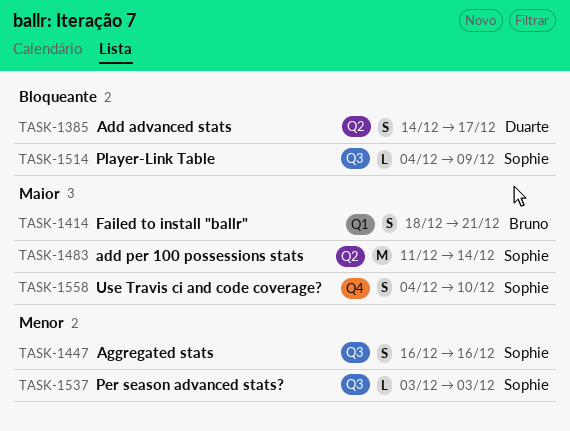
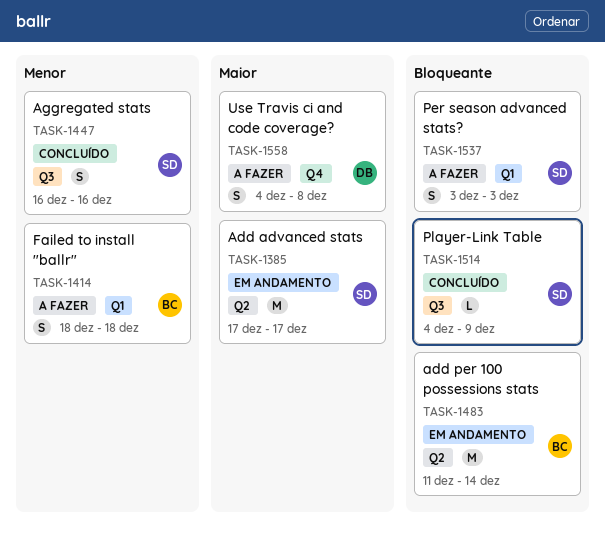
TASK-1385, owner: Duarte -> Sophie
TASK-1385, priority: Bloqueante -> Maior
TASK-1385, estimate: S -> M
TASK-1385, start: Dec 14 -> Dec 17
TASK-1414, priority: Maior -> Menor
TASK-1414, due: Dec 21 -> Dec 18
TASK-1483, owner: Sophie -> Bruno
TASK-1483, priority: Maior -> Bloqueante
TASK-1537, priority: Menor -> Bloqueante
TASK-1537, label: Q3 -> Q1
TASK-1537, estimate: L -> S
TASK-1558, owner: Sophie -> Duarte
TASK-1558, due: Dec 10 -> Dec 8

